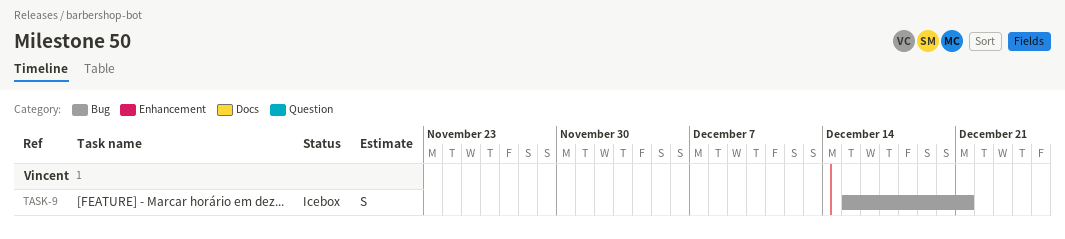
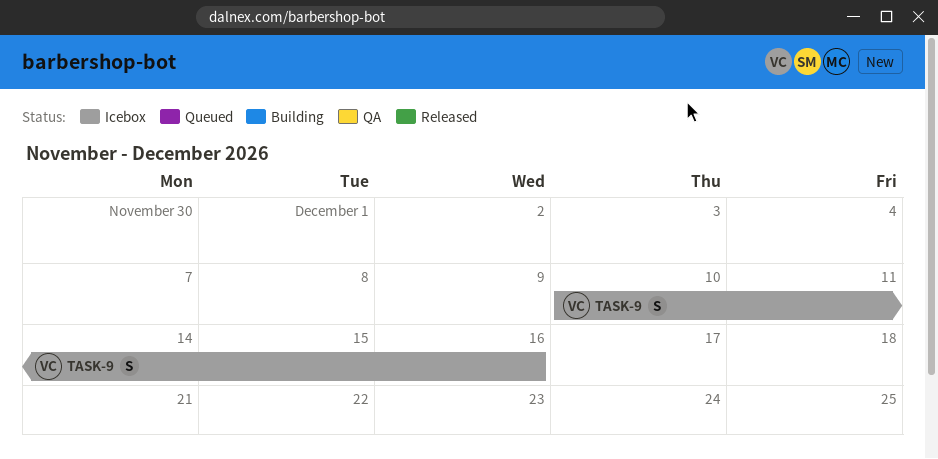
TASK-9, start: Dec 15 -> Dec 10
TASK-9, due: Dec 21 -> Dec 16

